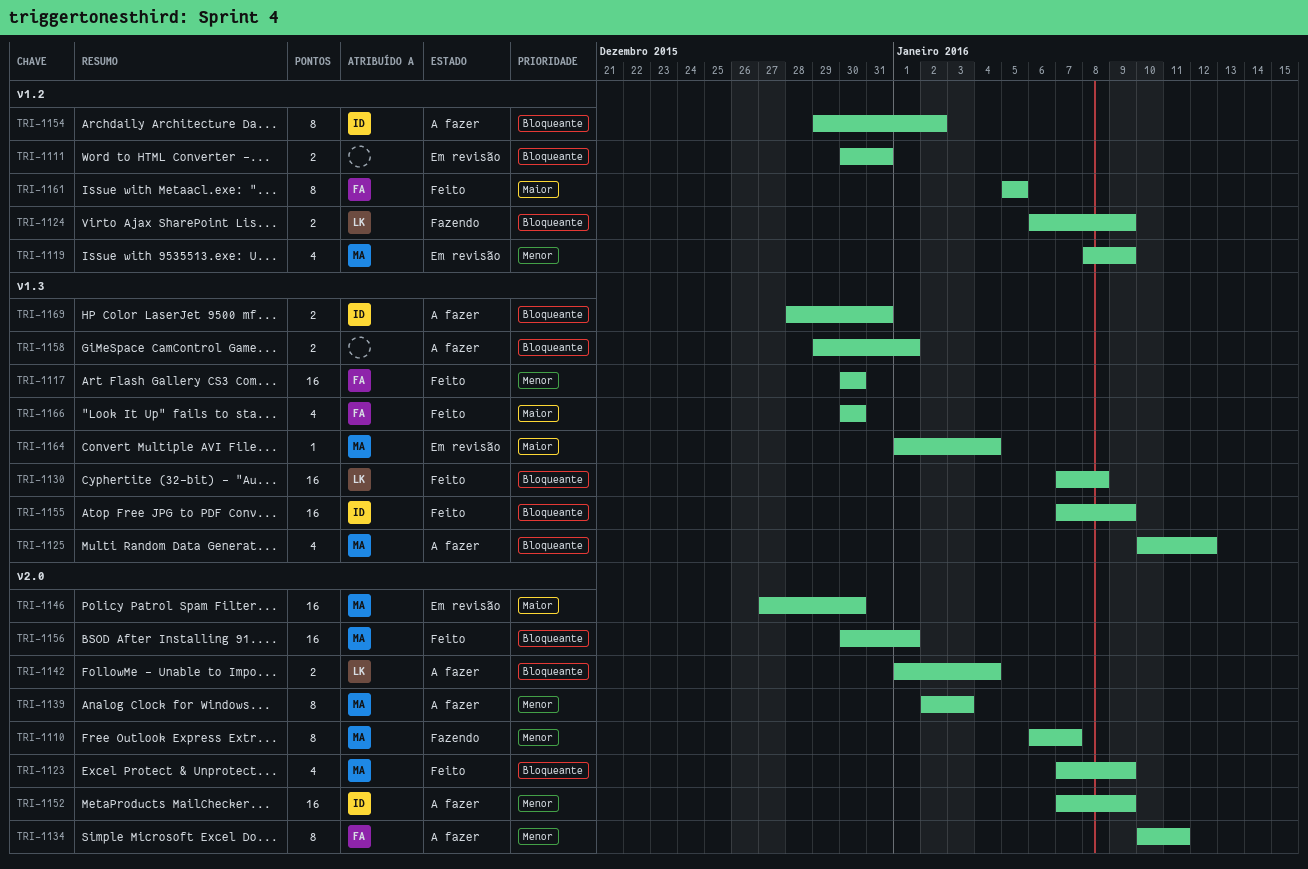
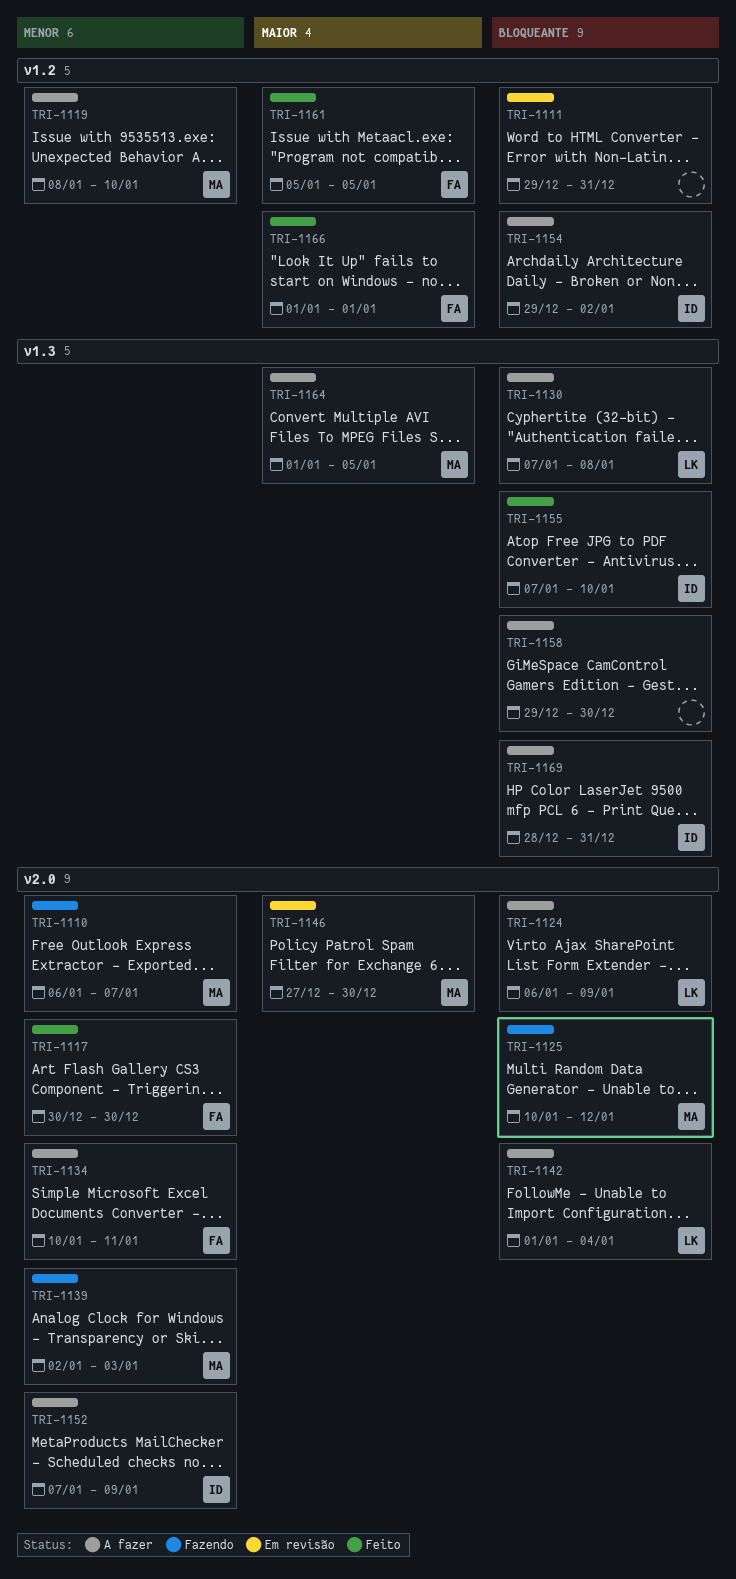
TRI-1111, start: Dec 30 -> Dec 29
TRI-1117, label: v1.3 -> v2.0
TRI-1119, status: Em revisão -> A fazer
TRI-1119, due: Jan 9 -> Jan 10
TRI-1123: present -> none
TRI-1124, status: Fazendo -> A fazer
TRI-1124, label: v1.2 -> v2.0
TRI-1125, status: A fazer -> Fazendo
TRI-1125, label: v1.3 -> v2.0
TRI-1130, status: Feito -> A fazer
TRI-1139, status: A fazer -> Fazendo
TRI-1155, due: Jan 9 -> Jan 10
TRI-1156: present -> none
TRI-1158, due: Jan 1 -> Dec 30
TRI-1164, status: Em revisão -> A fazer
TRI-1164, due: Jan 4 -> Jan 5
TRI-1166, label: v1.3 -> v1.2
TRI-1166, start: Dec 30 -> Jan 1
TRI-1166, due: Dec 30 -> Jan 1

